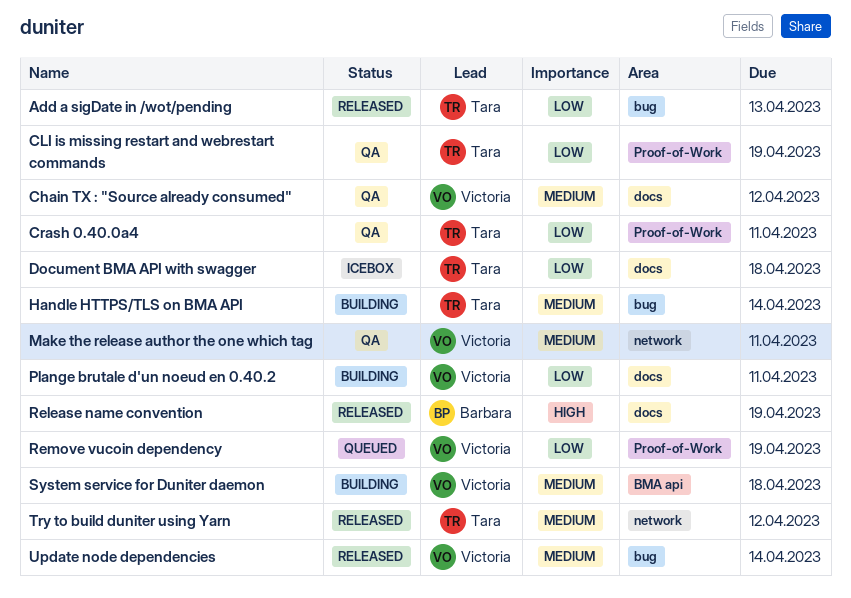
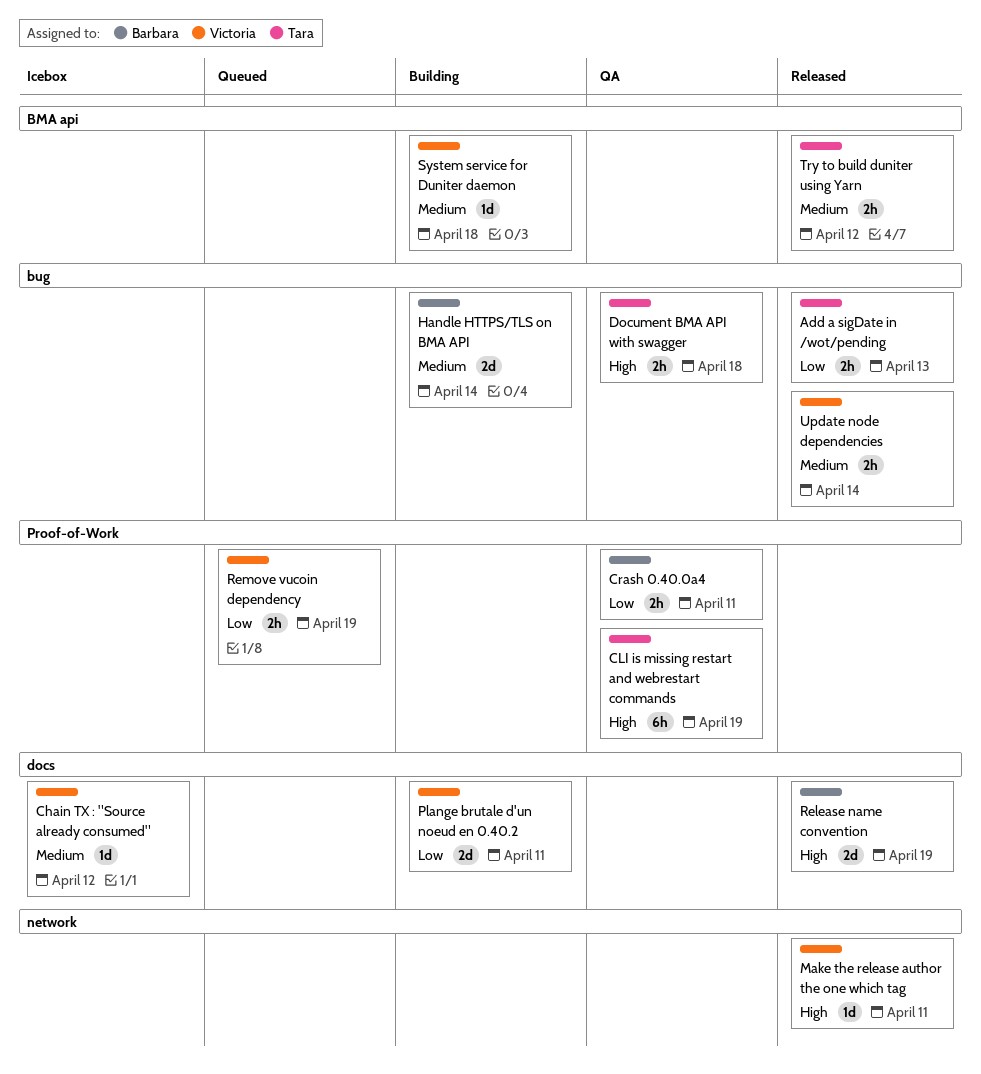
Chain TX : "Source already consumed", status: QA -> Icebox
CLI is missing restart and webrestart commands, priority: Low -> High
Crash 0.40.0a4, owner: Tara -> Barbara
Document BMA API with swagger, status: Icebox -> QA
Document BMA API with swagger, priority: Low -> High
Document BMA API with swagger, label: docs -> bug
Handle HTTPS/TLS on BMA API, owner: Tara -> Barbara
Make the release author the one which tag, status: QA -> Released
Make the release author the one which tag, priority: Medium -> High
Try to build duniter using Yarn, label: network -> BMA api

